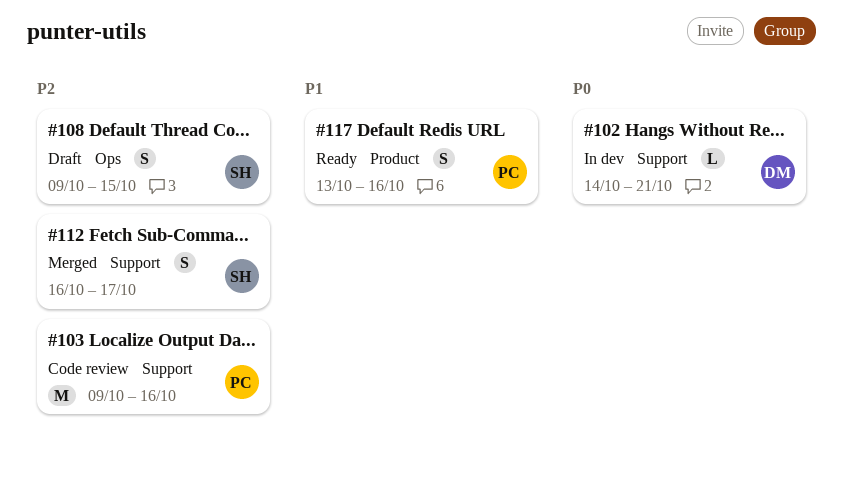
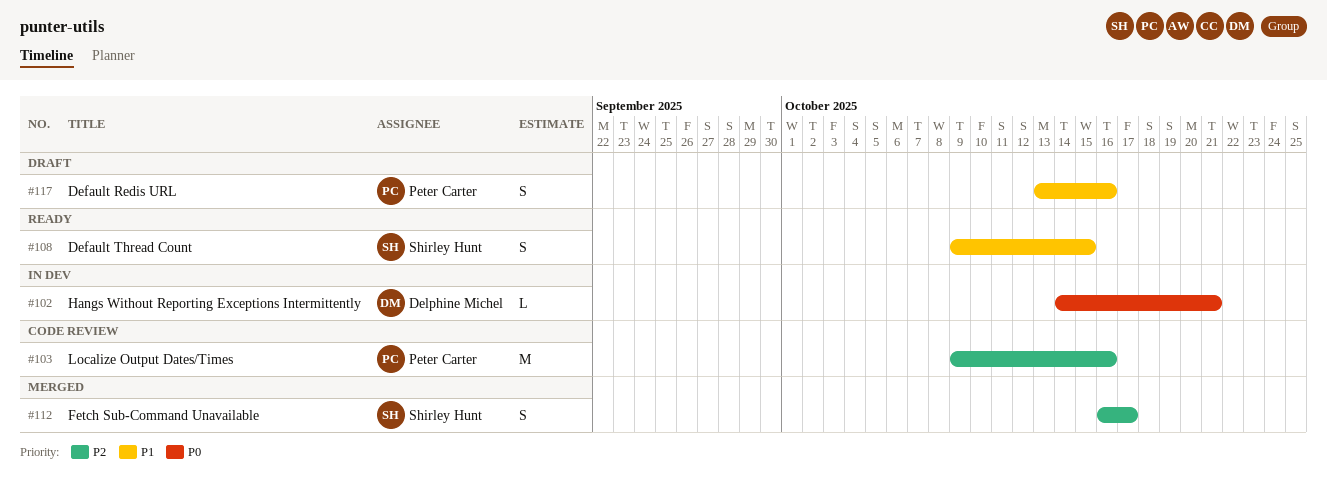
#108, status: Draft -> Ready
#108, priority: P2 -> P1
#117, status: Ready -> Draft

